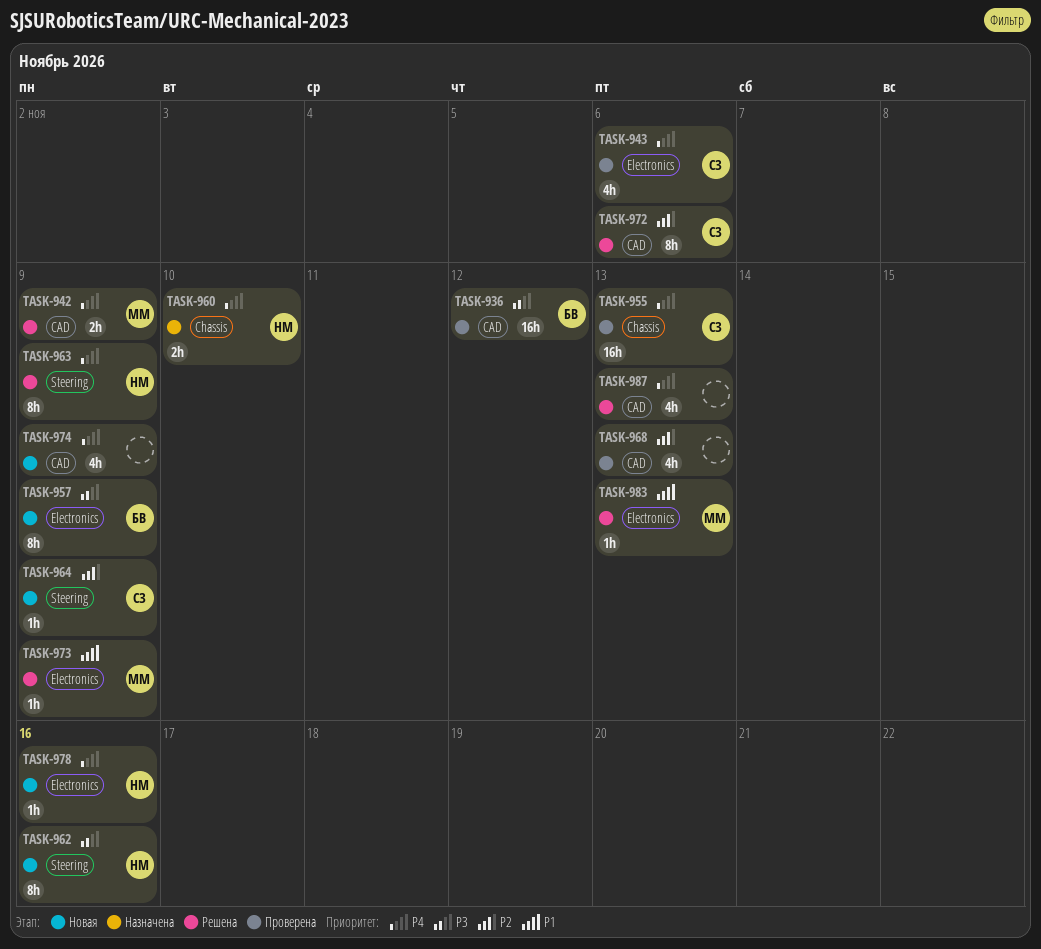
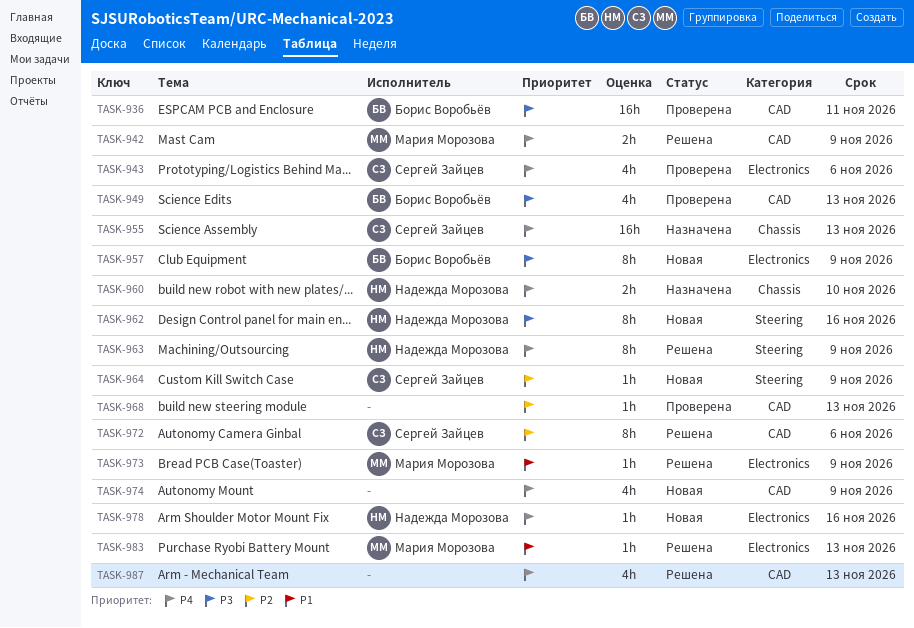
TASK-936, due: Nov 12 -> Nov 11
TASK-949: none -> present
TASK-955, status: Проверена -> Назначена
TASK-968, estimate: 4h -> 1h

